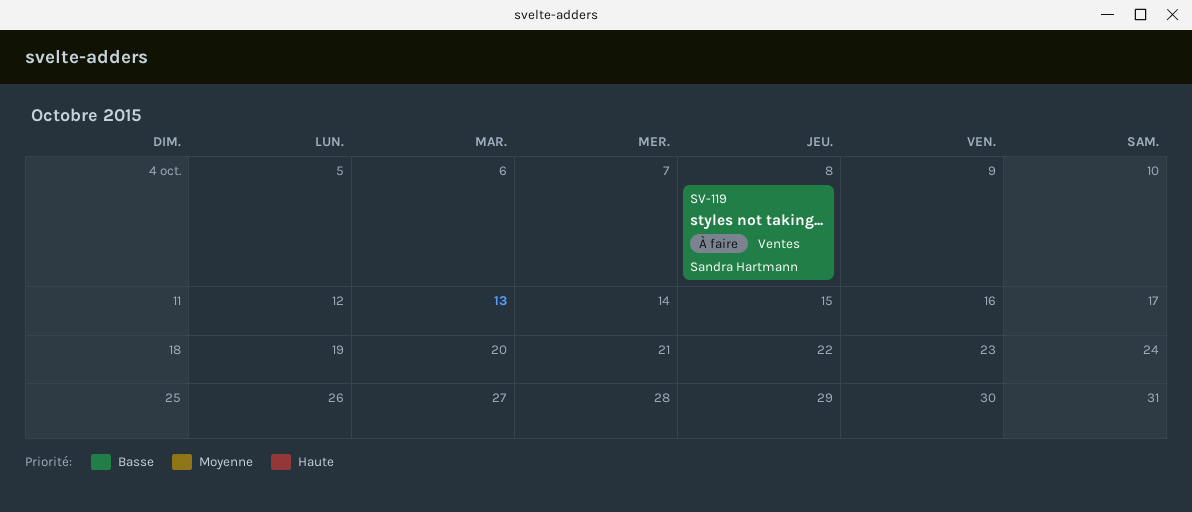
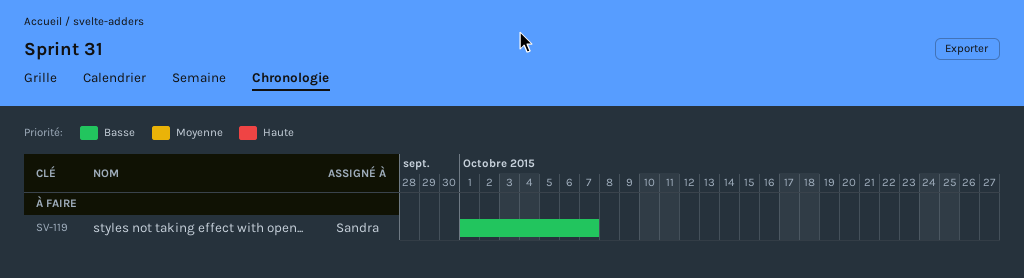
SV-119, due: Oct 8 -> Oct 7

